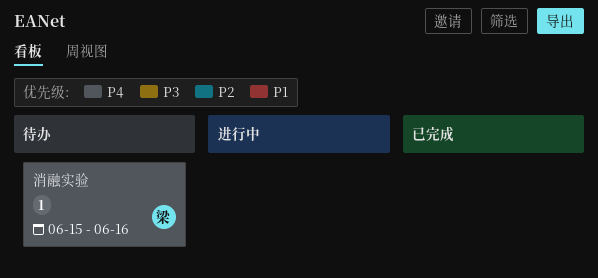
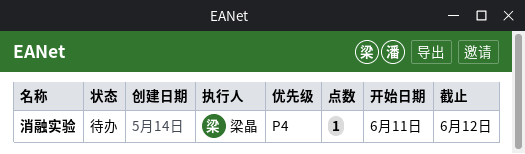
消融实验, start: Jun 15 -> Jun 11
消融实验, due: Jun 16 -> Jun 12

